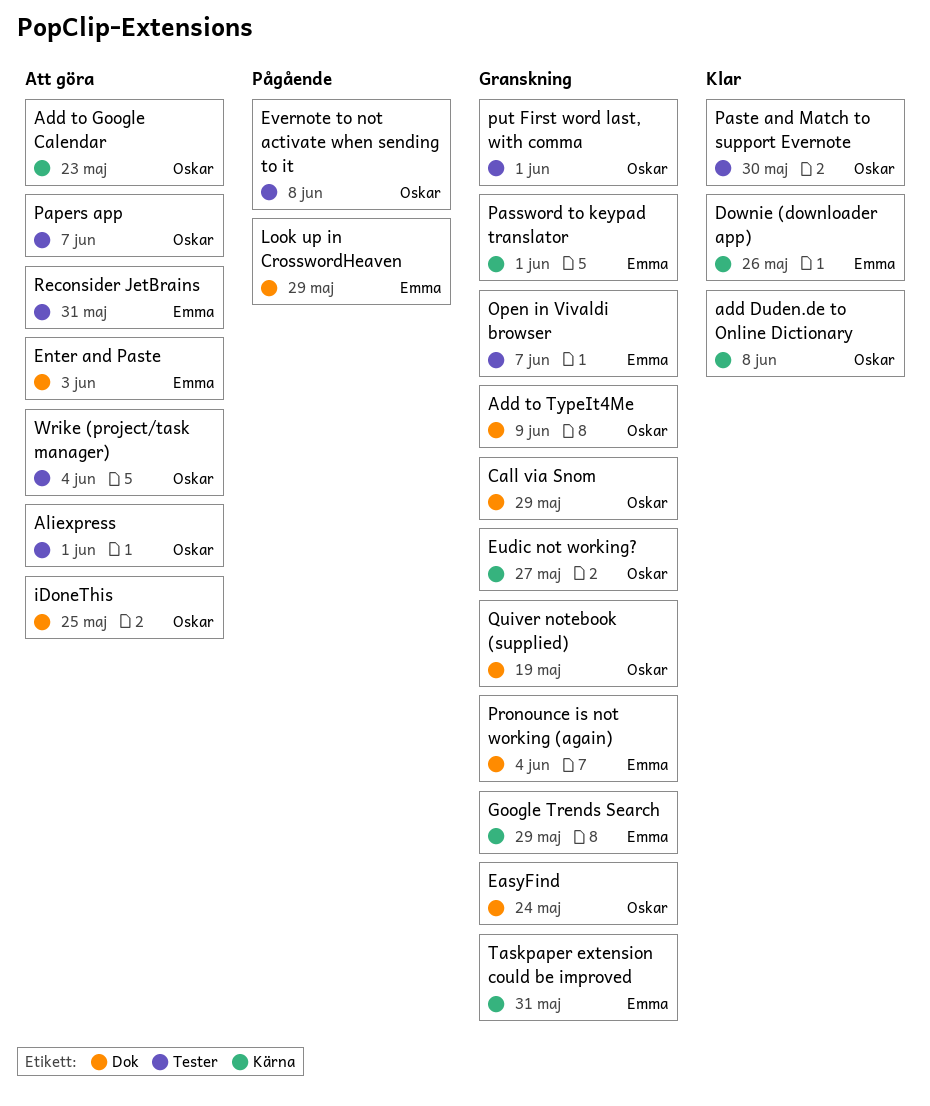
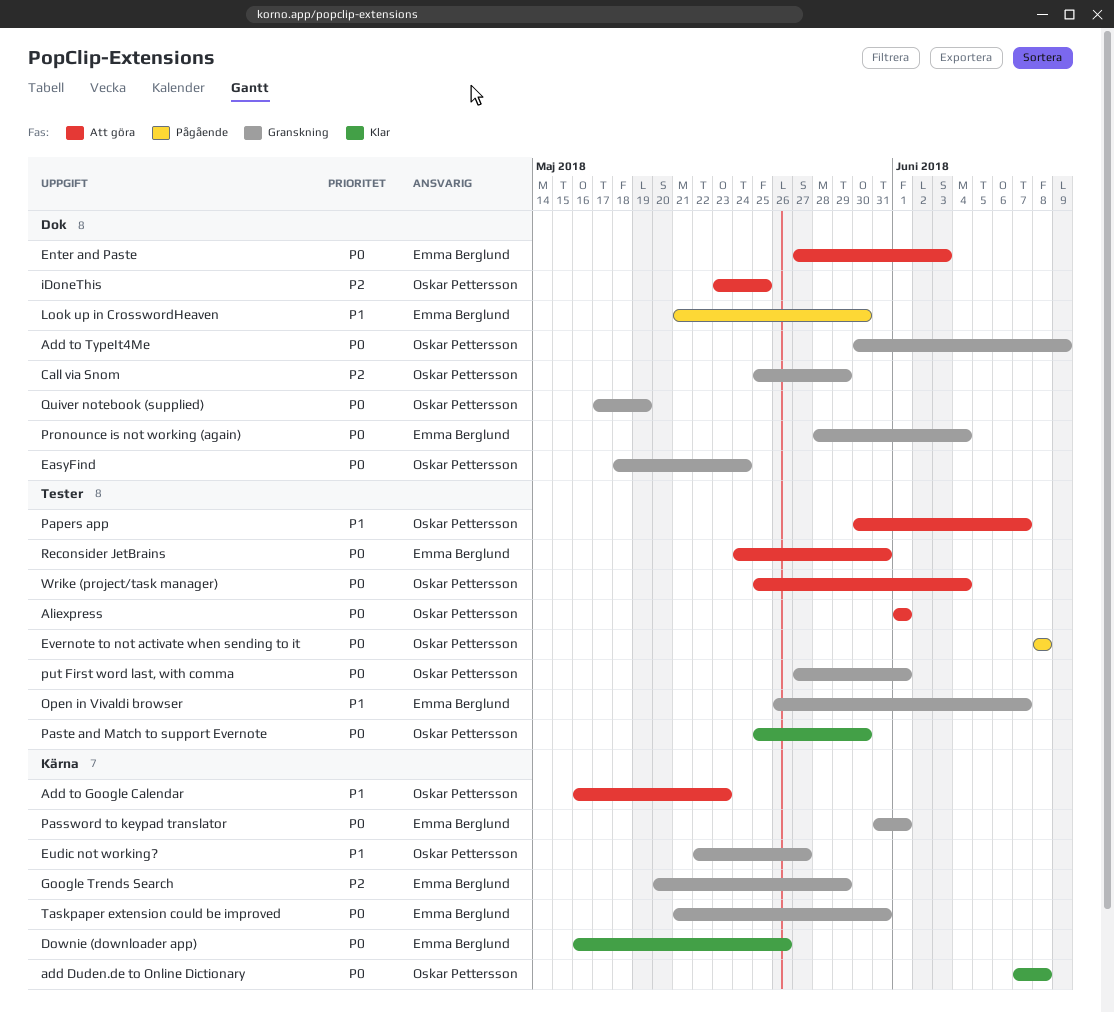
Look up in CrosswordHeaven, due: May 29 -> May 30

